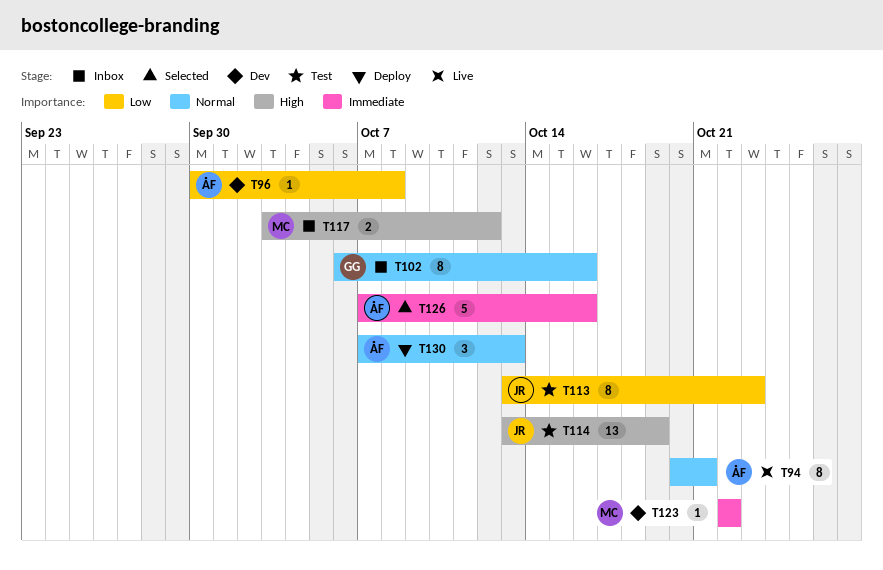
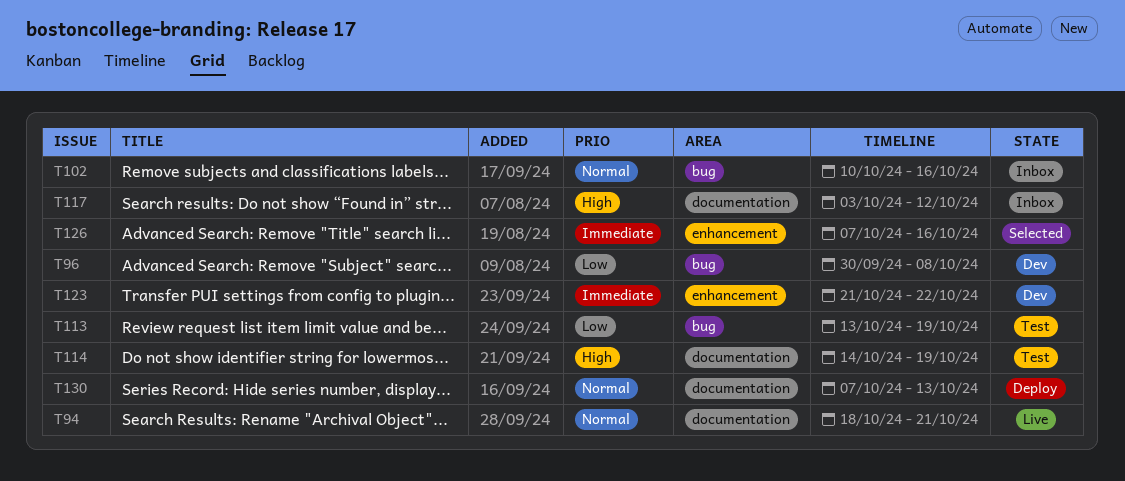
T94, start: Oct 20 -> Oct 18
T102, start: Oct 6 -> Oct 10
T113, due: Oct 23 -> Oct 19
T114, start: Oct 13 -> Oct 14
T123, start: Oct 22 -> Oct 21

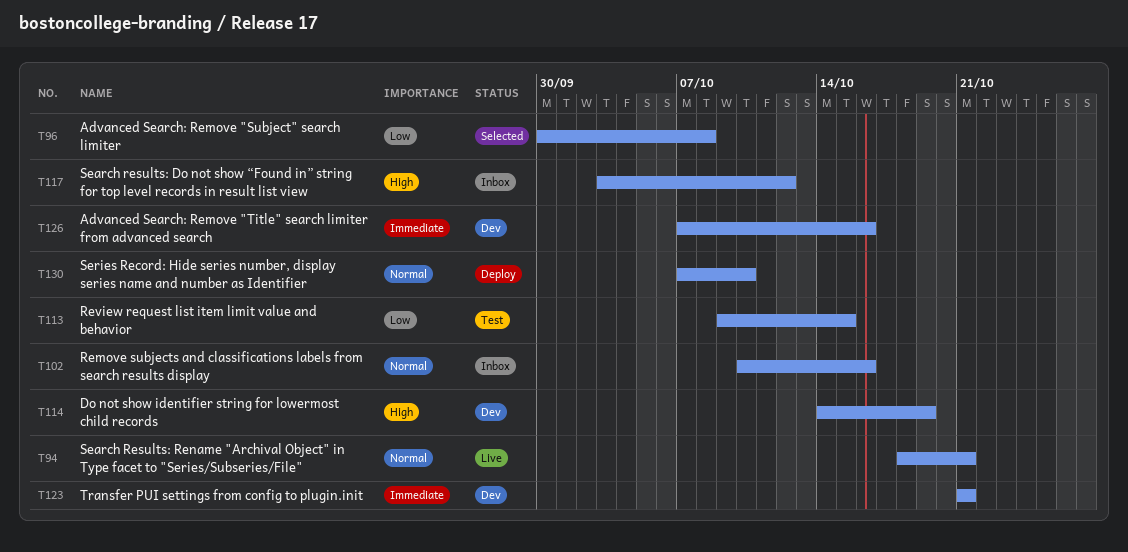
T96, status: Dev -> Selected
T113, start: Oct 13 -> Oct 9
T113, due: Oct 19 -> Oct 15
T114, status: Test -> Dev
T123, due: Oct 22 -> Oct 21
T126, status: Selected -> Dev
T130, due: Oct 13 -> Oct 10

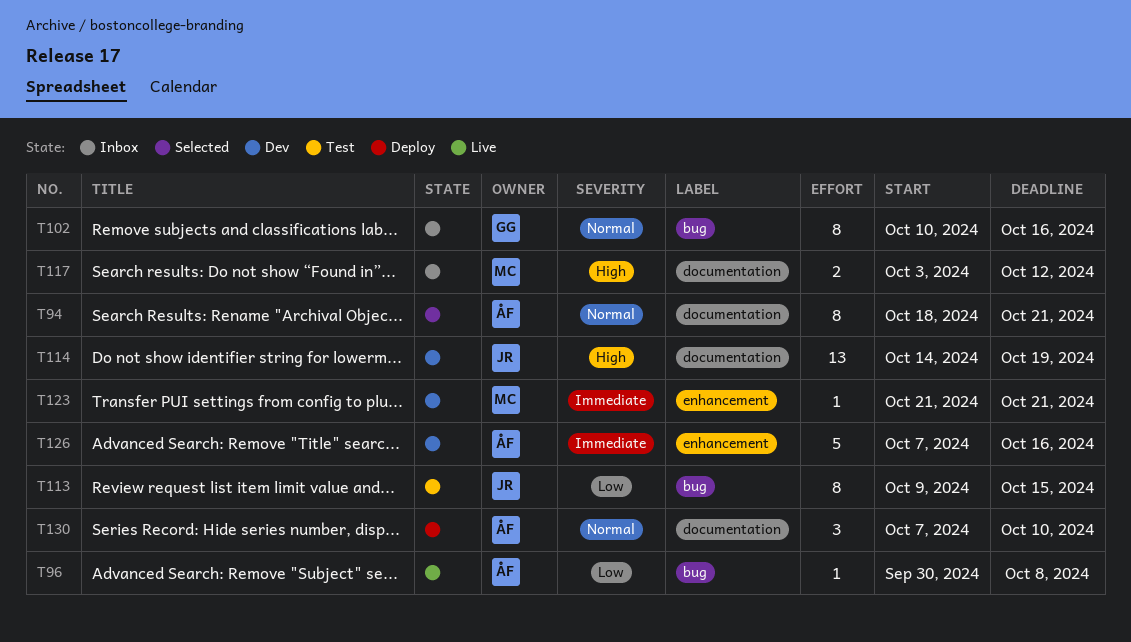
T94, status: Live -> Selected
T96, status: Selected -> Live

